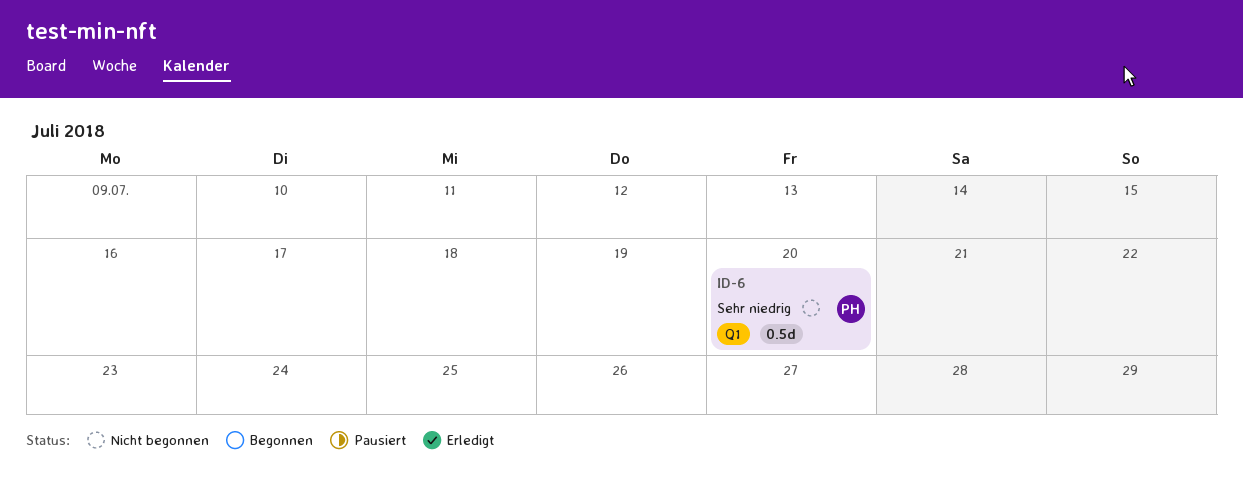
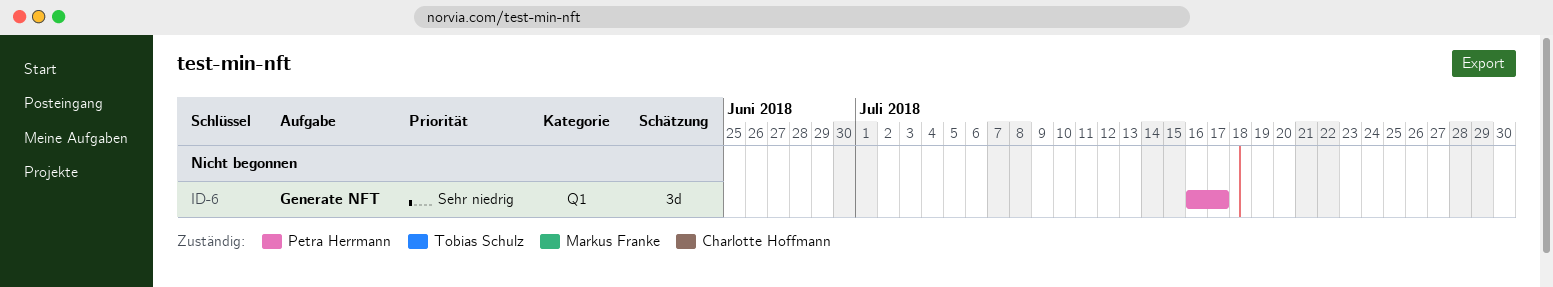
ID-6, estimate: 0.5d -> 3d
ID-6, due: Jul 20 -> Jul 17

